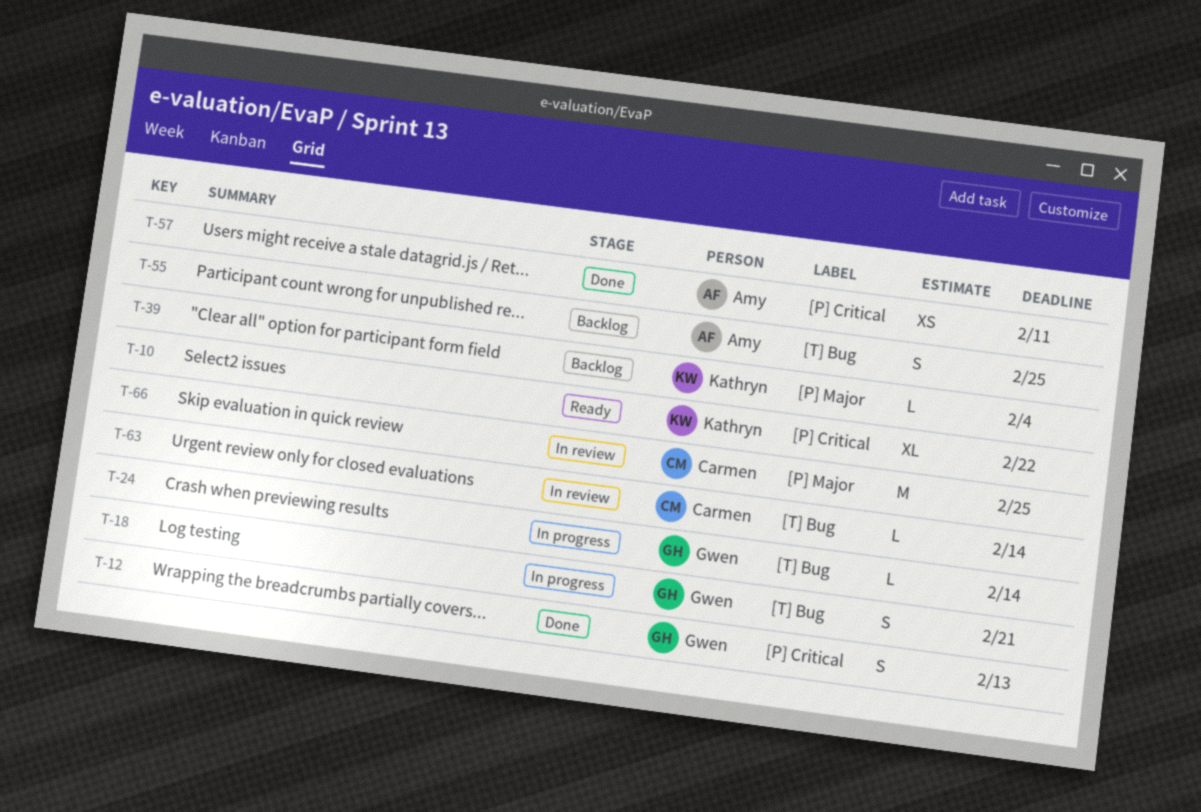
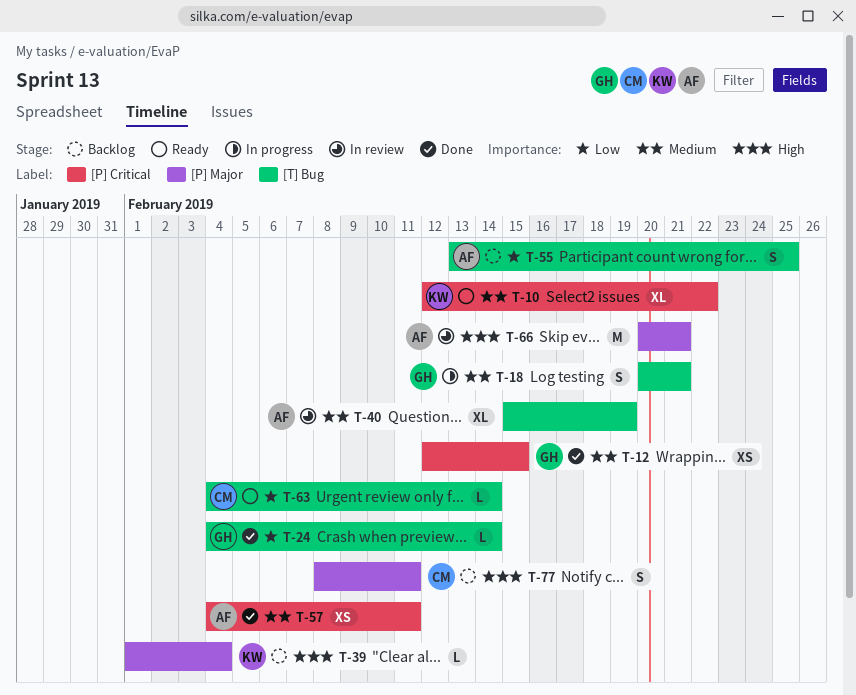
T-12, estimate: S -> XS
T-12, due: Feb 13 -> Feb 15
T-24, status: In progress -> Done
T-40: none -> present
T-63, status: In review -> Ready
T-66, owner: Carmen -> Amy
T-66, due: Feb 25 -> Feb 21
T-77: none -> present

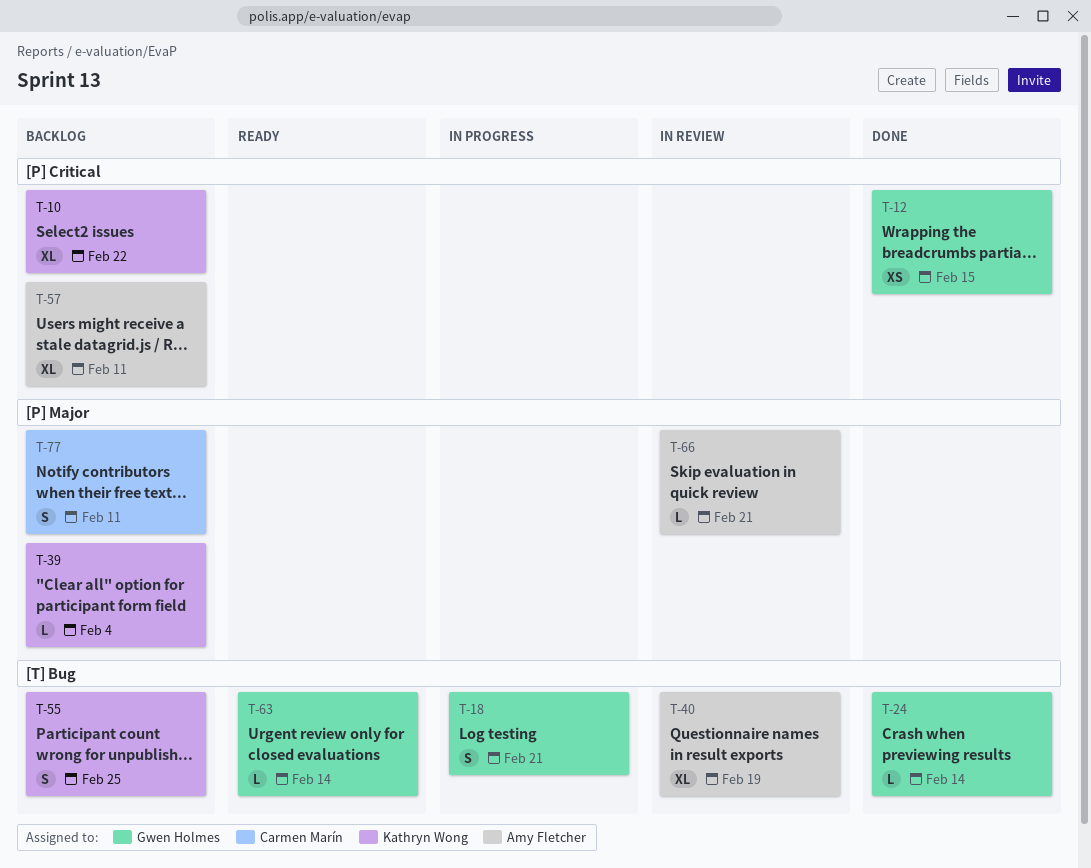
T-10, status: Ready -> Backlog
T-55, owner: Amy Fletcher -> Kathryn Wong
T-57, status: Done -> Backlog
T-57, estimate: XS -> XL
T-63, owner: Carmen Marín -> Gwen Holmes
T-66, estimate: M -> L

